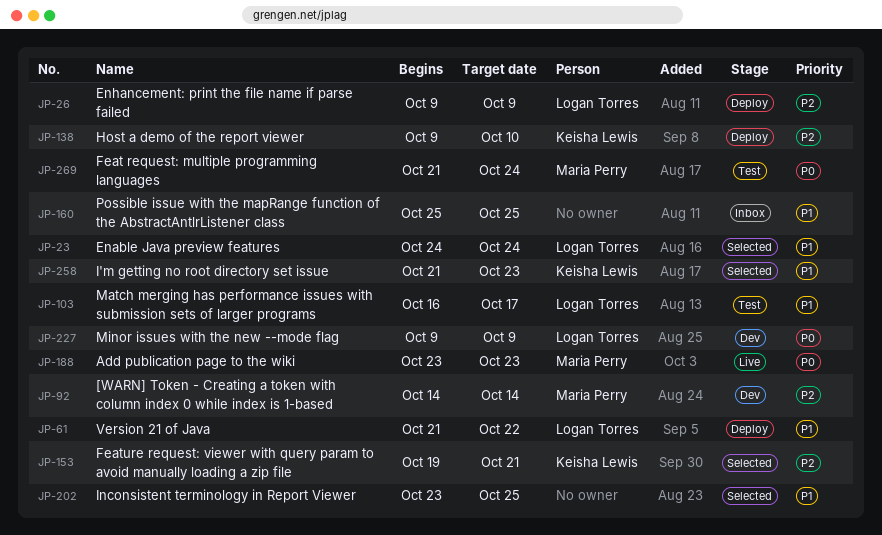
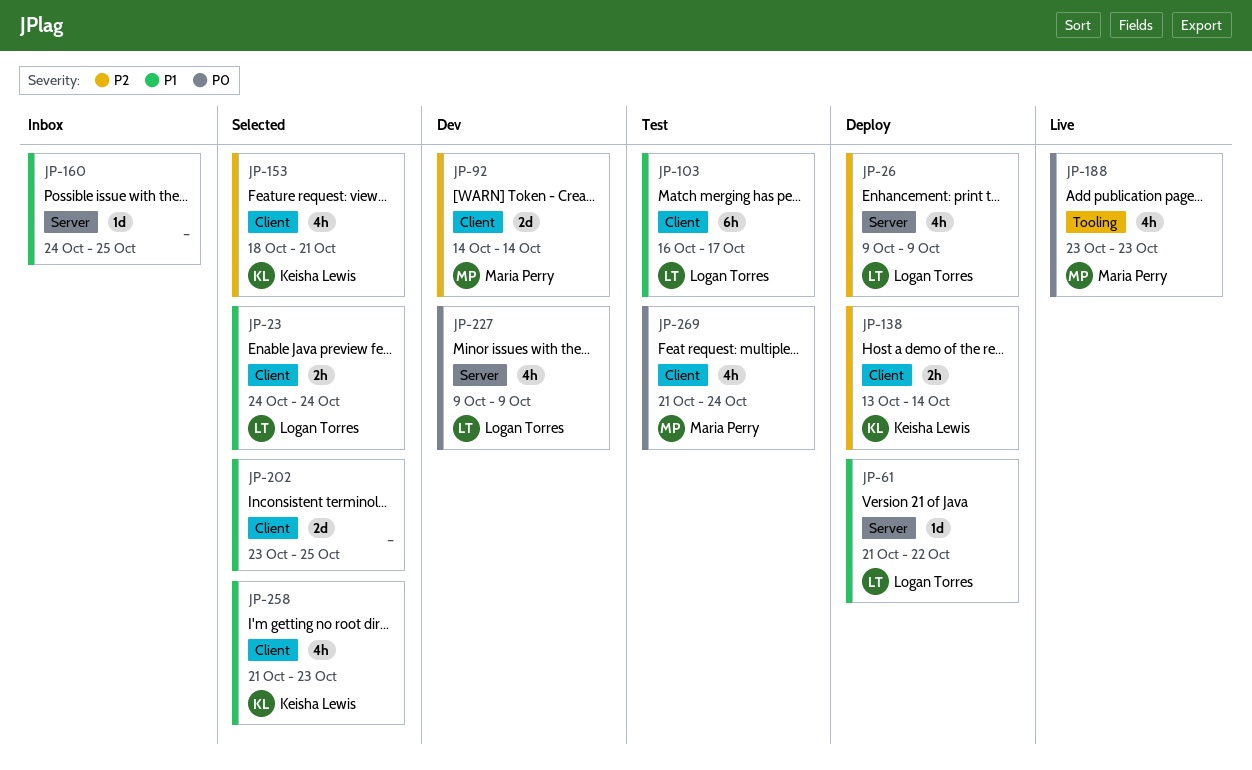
JP-138, start: Oct 9 -> Oct 13
JP-138, due: Oct 10 -> Oct 14
JP-153, start: Oct 19 -> Oct 18
JP-160, start: Oct 25 -> Oct 24

